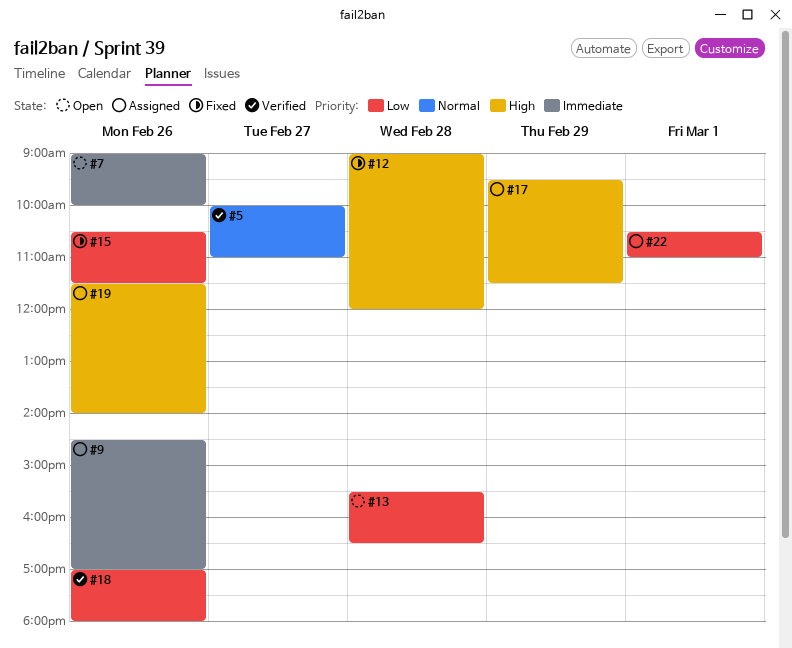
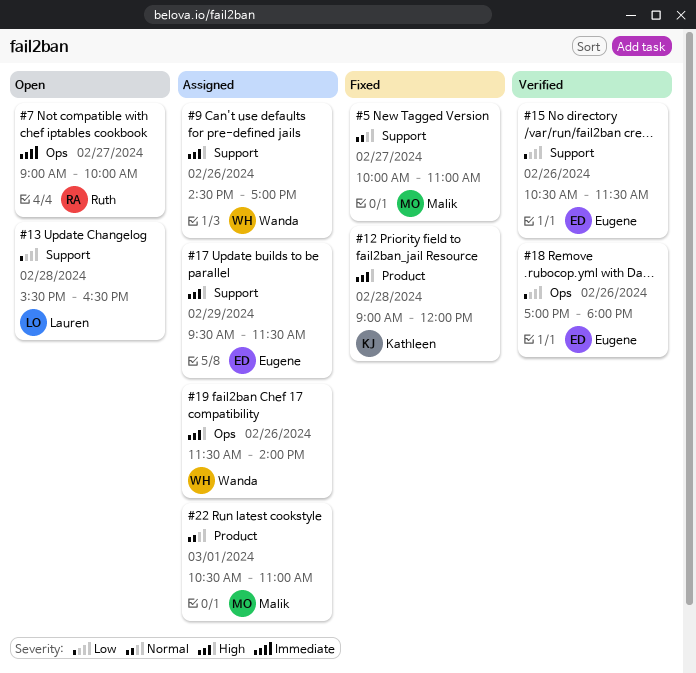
#5, status: Verified -> Fixed
#7, day: Feb 26 -> Feb 27
#9, priority: Immediate -> High
#15, status: Fixed -> Verified
#22, priority: Low -> Normal

